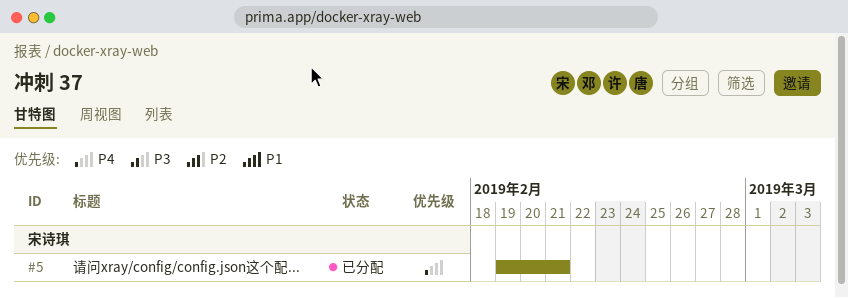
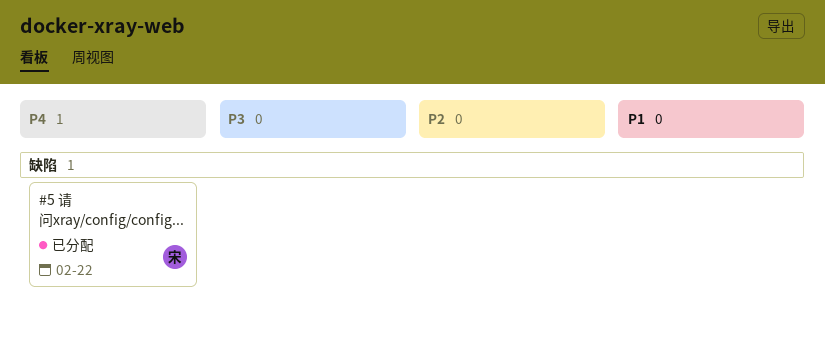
#5, due: Feb 21 -> Feb 22

